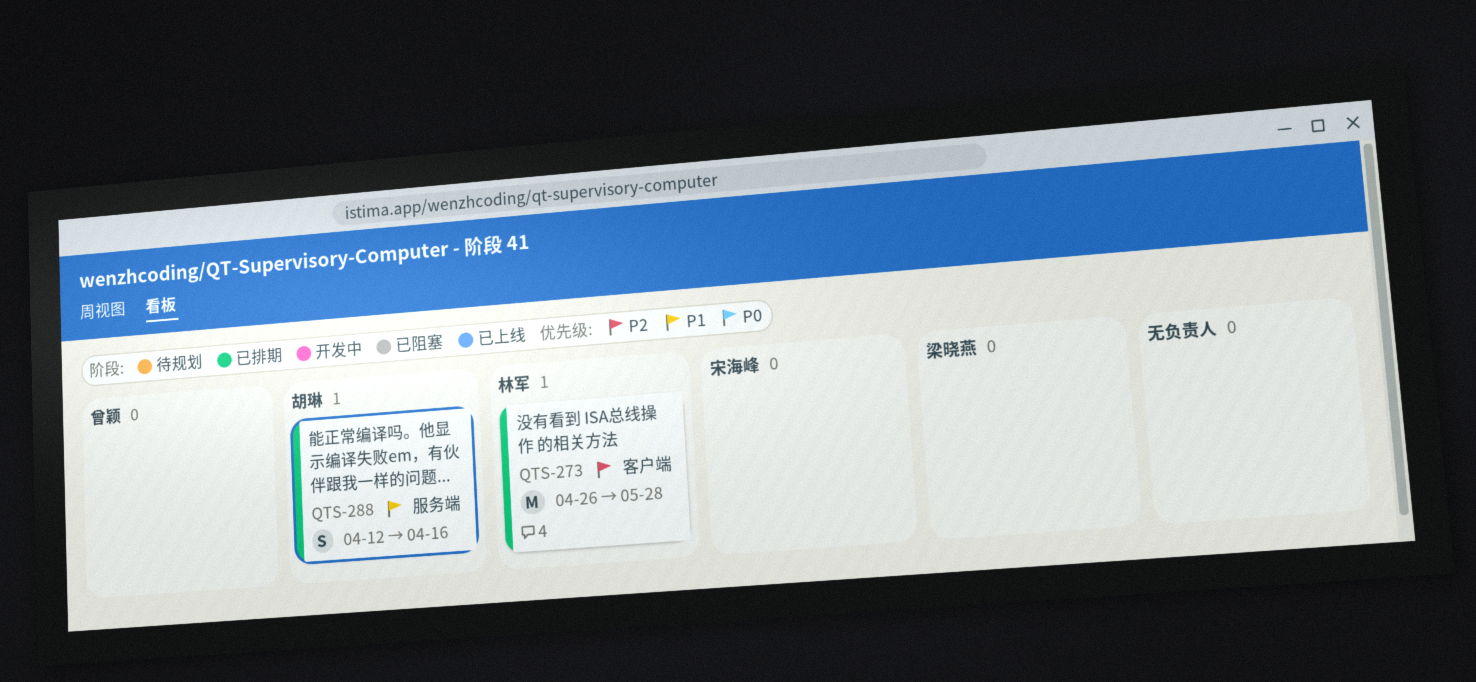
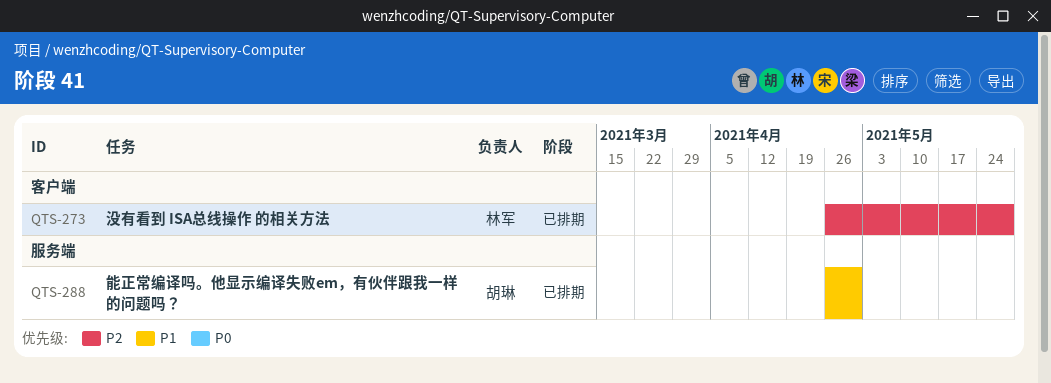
QTS-288, start: Apr 12 -> Apr 26
QTS-288, due: Apr 16 -> Apr 30

